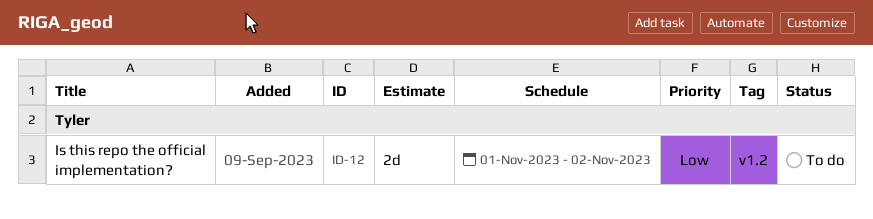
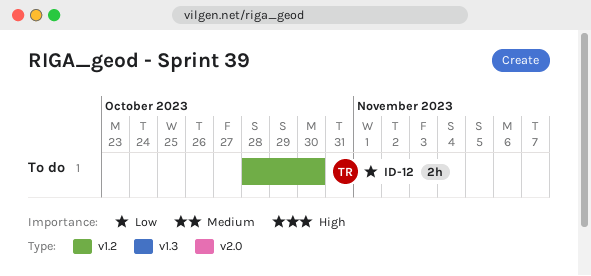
ID-12, estimate: 2d -> 2h
ID-12, start: Nov 1 -> Oct 28
ID-12, due: Nov 2 -> Oct 30

